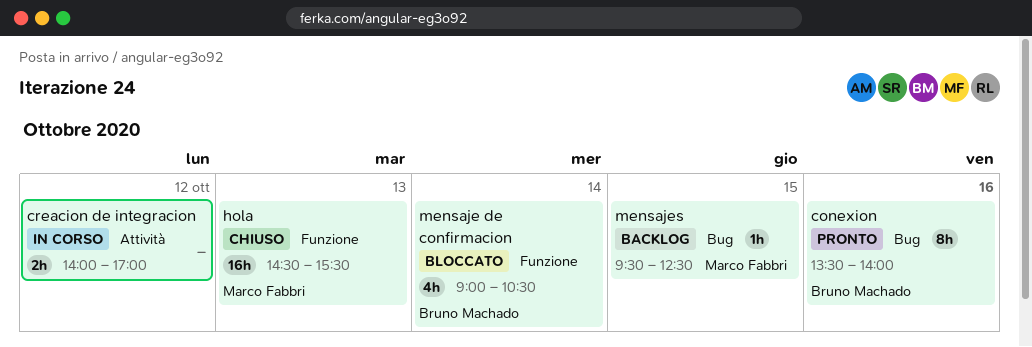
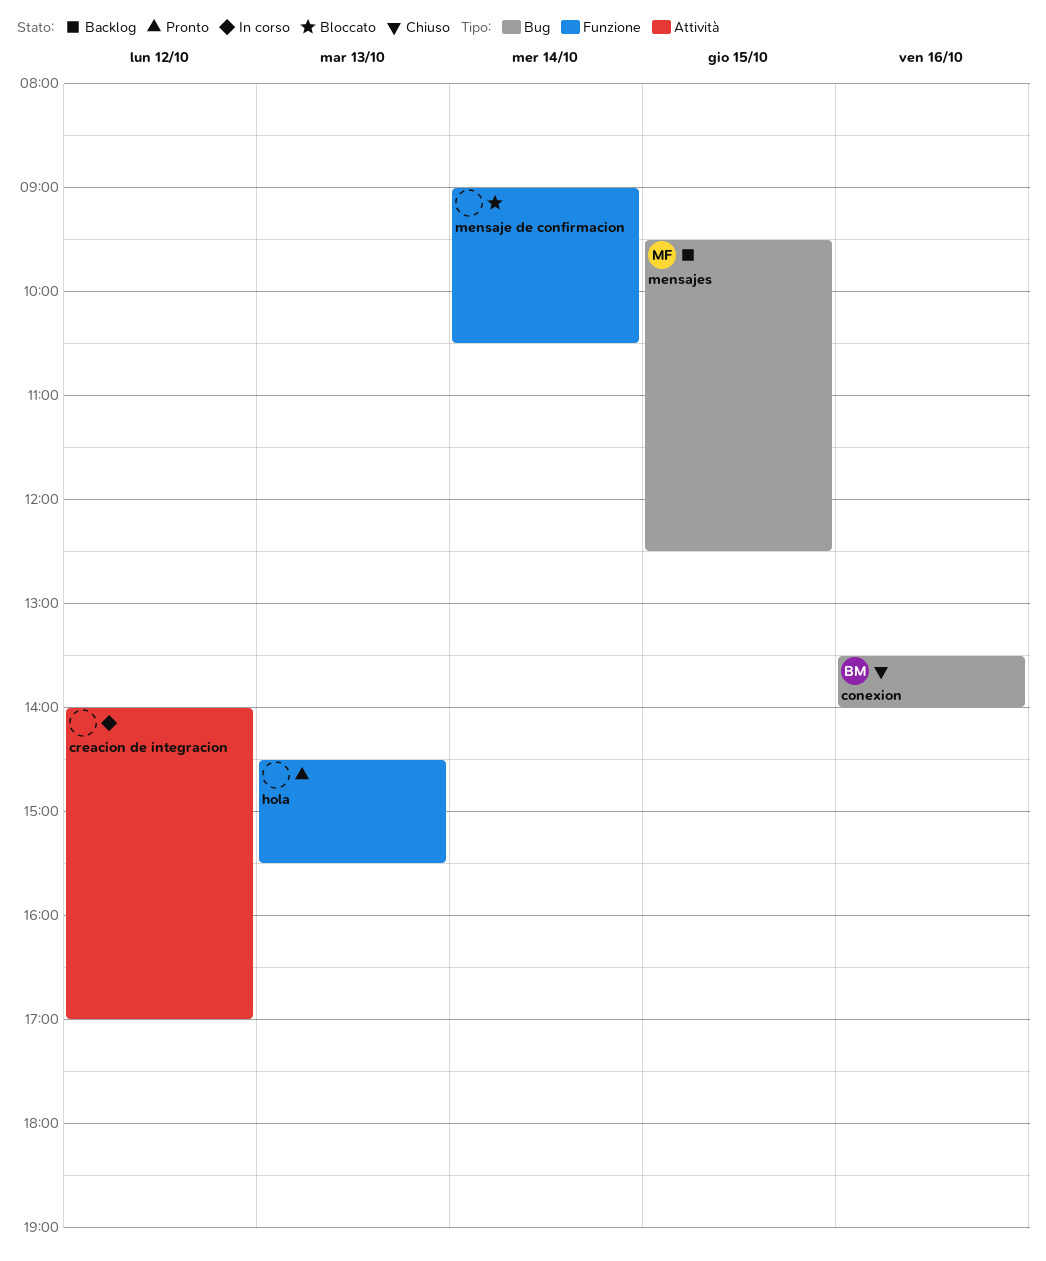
conexion, status: Pronto -> Chiuso
hola, status: Chiuso -> Pronto
hola, owner: Marco Fabbri -> none
mensaje de confirmacion, owner: Bruno Machado -> none

